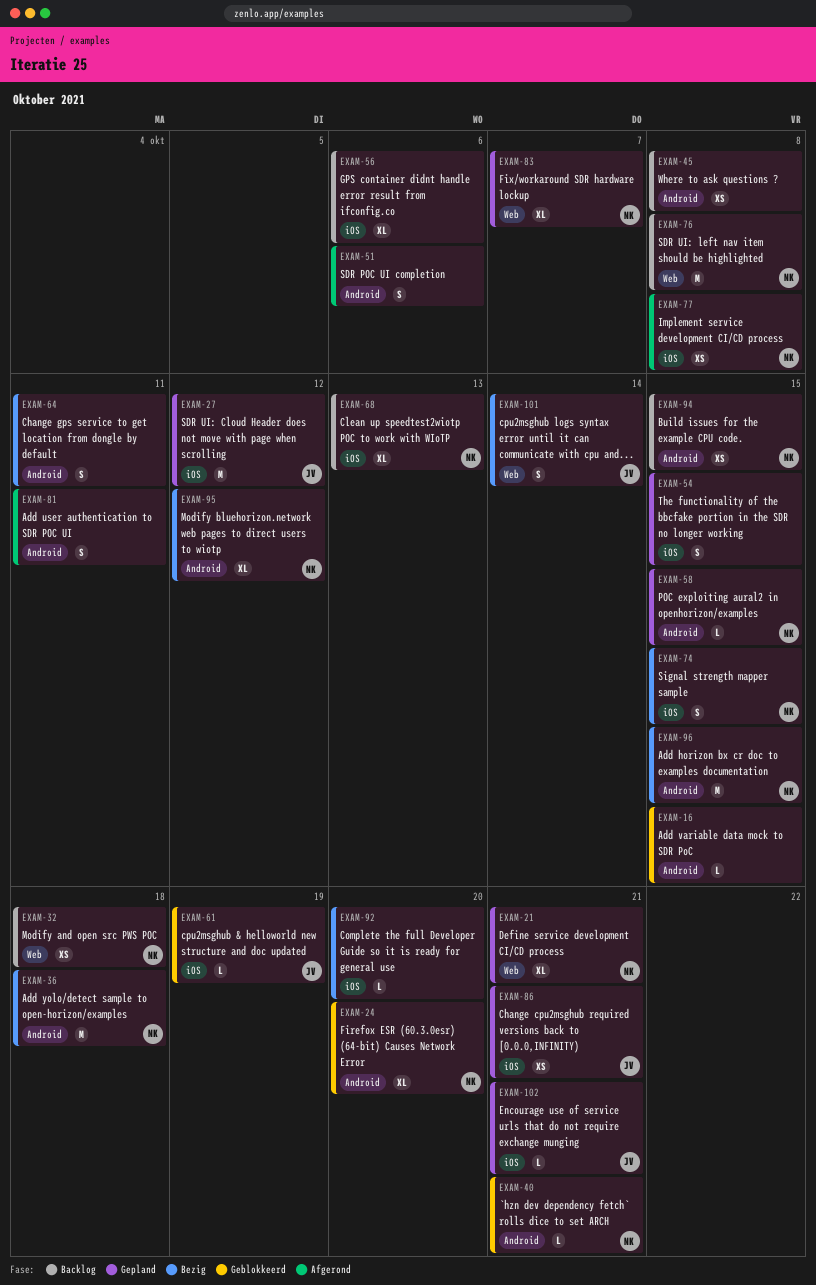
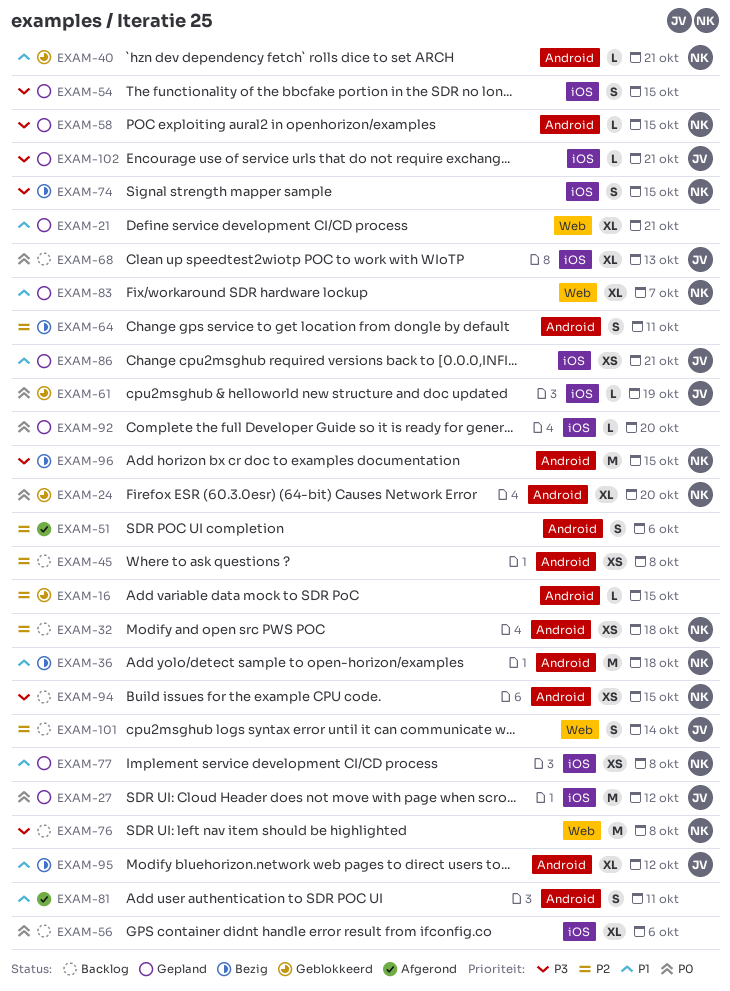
EXAM-21, owner: NK -> none
EXAM-32, label: Web -> Android
EXAM-68, owner: NK -> JV
EXAM-77, status: Afgerond -> Gepland
EXAM-92, status: Bezig -> Gepland
EXAM-95, owner: NK -> JV
EXAM-101, status: Bezig -> Backlog

